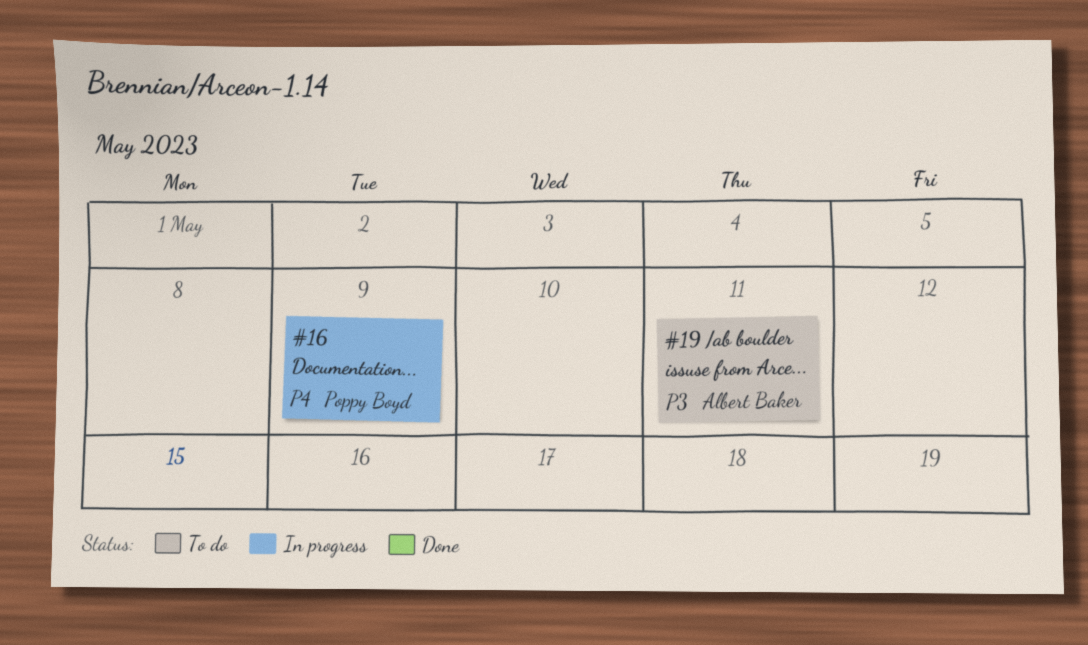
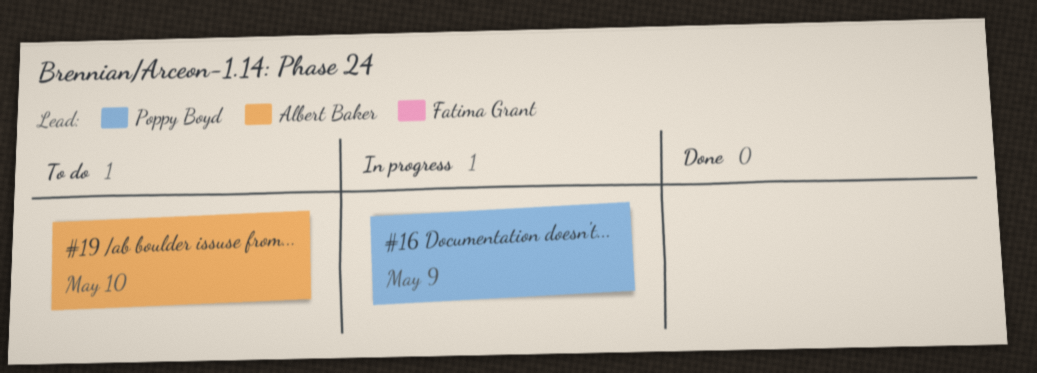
#19, due: May 11 -> May 10

